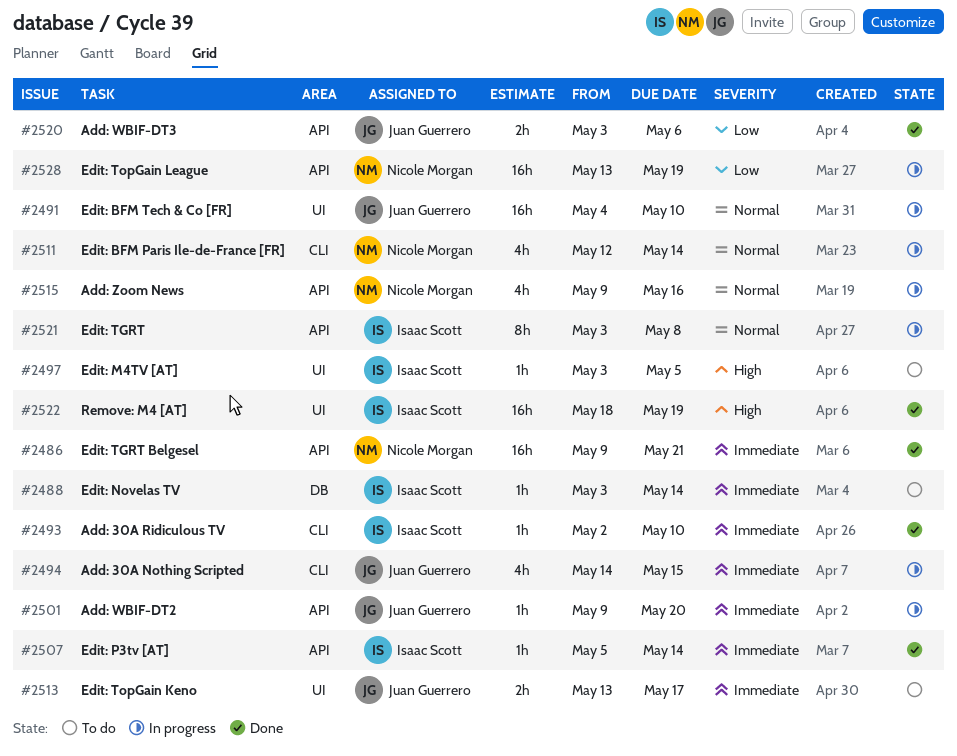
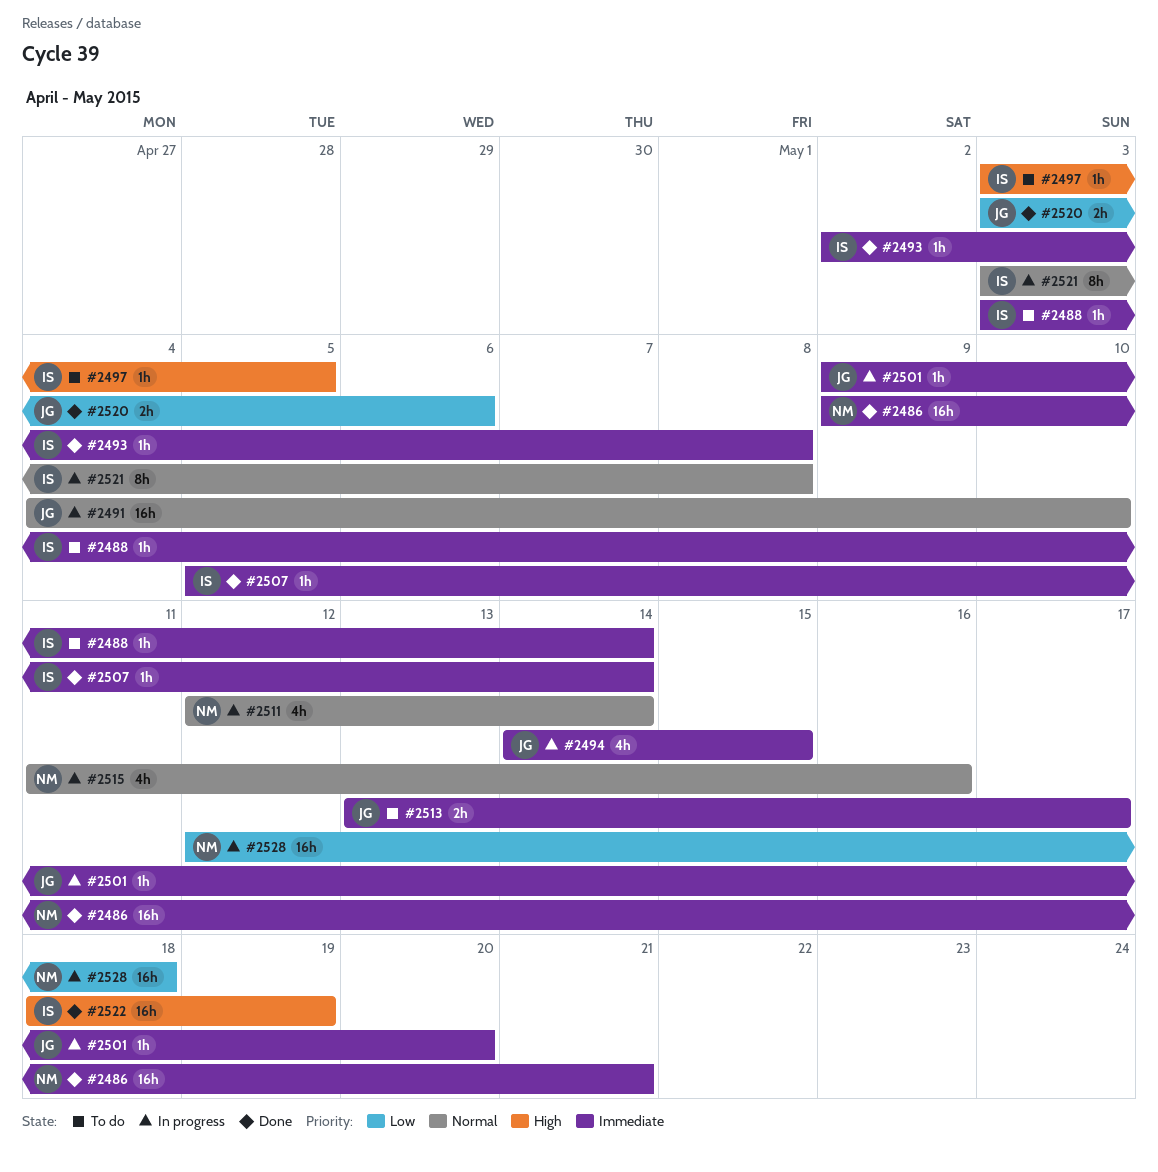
#2493, due: May 10 -> May 8
#2515, start: May 9 -> May 11
#2528, start: May 13 -> May 12
#2528, due: May 19 -> May 18

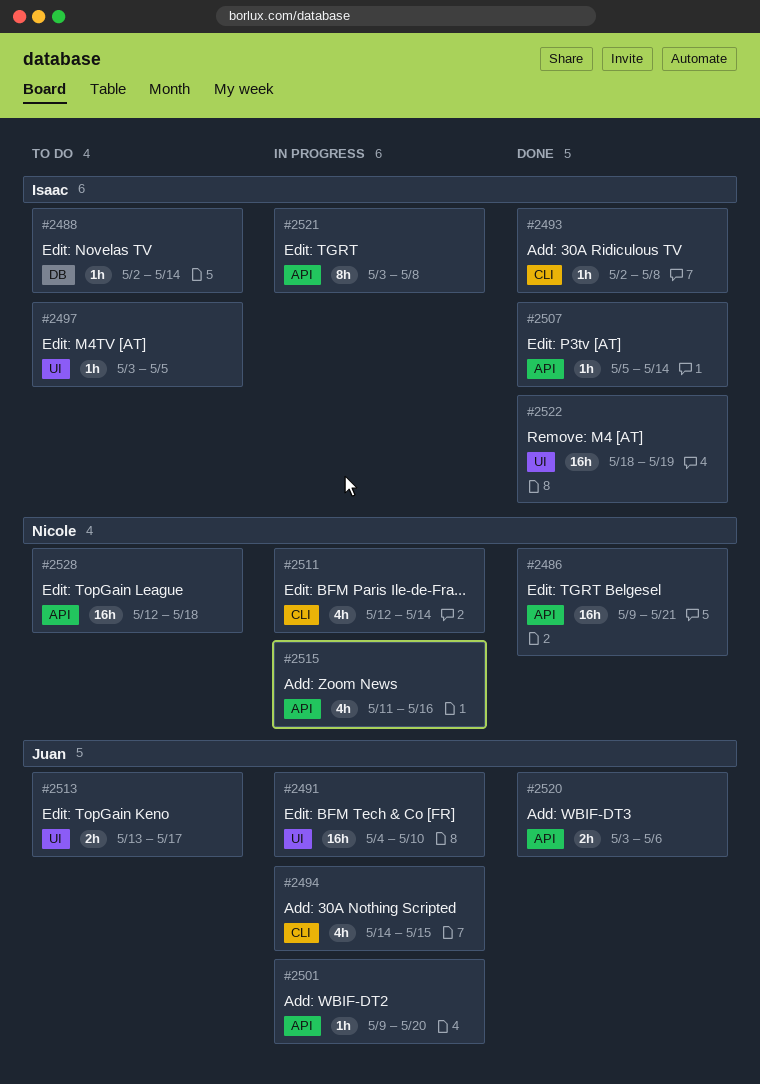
#2488, start: May 3 -> May 2
#2528, status: In progress -> To do

